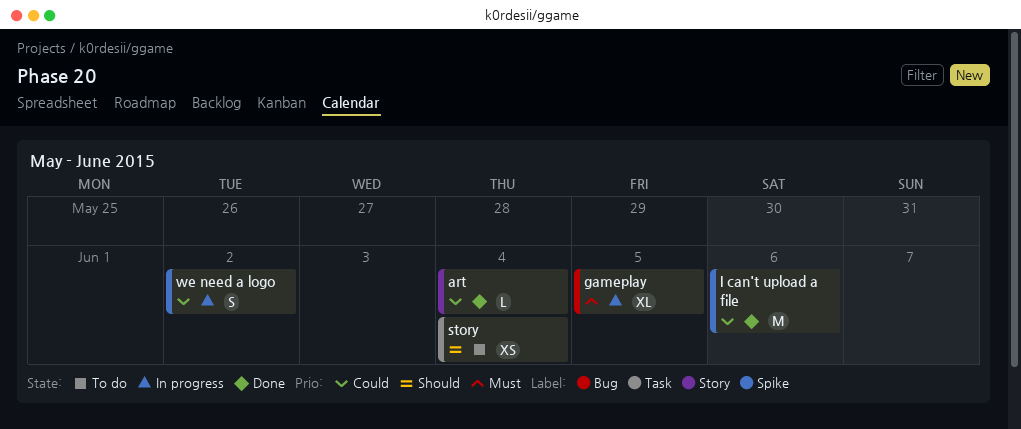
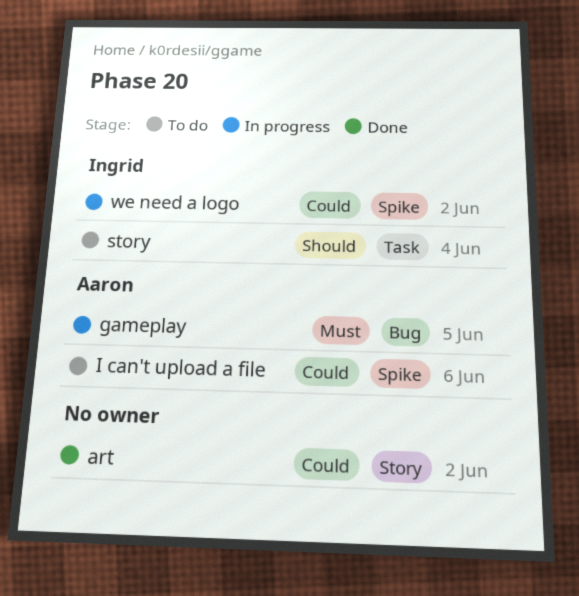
art, due: Jun 4 -> Jun 2
I can't upload a file, status: Done -> To do

